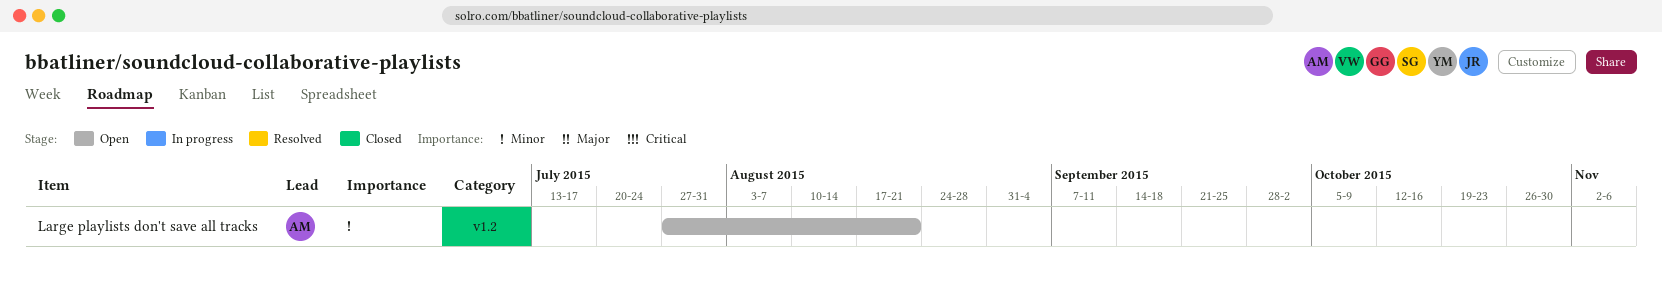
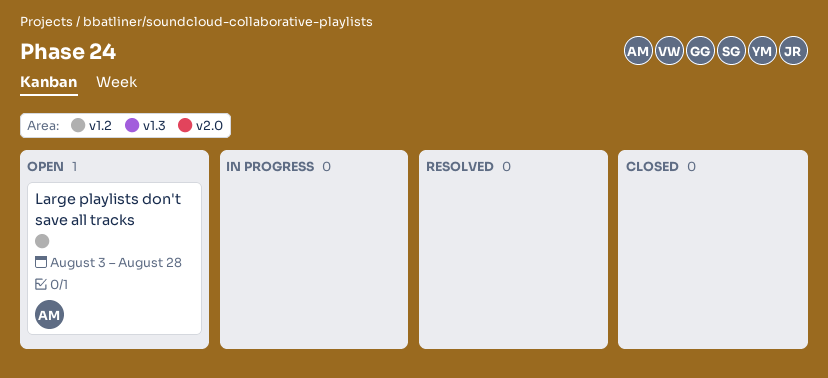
Large playlists don't save all tracks, start: Jul 27 -> Aug 3
Large playlists don't save all tracks, due: Aug 21 -> Aug 28

